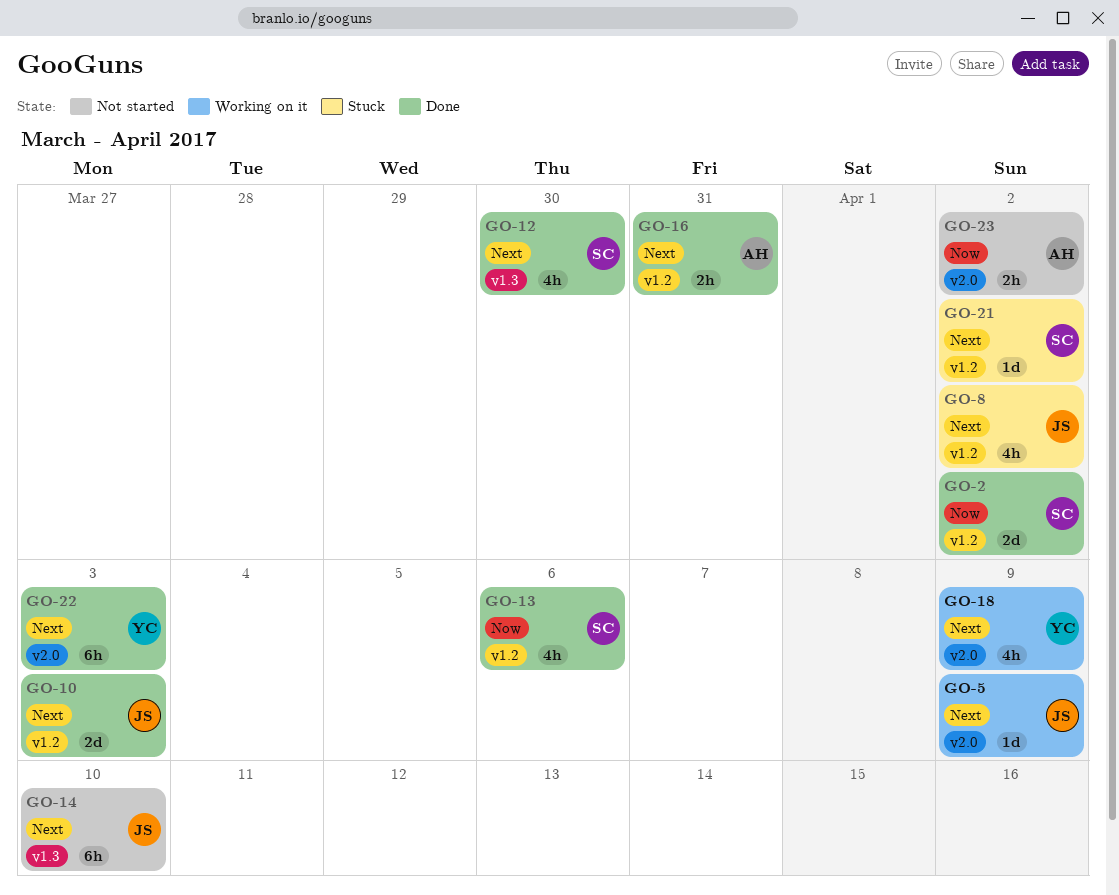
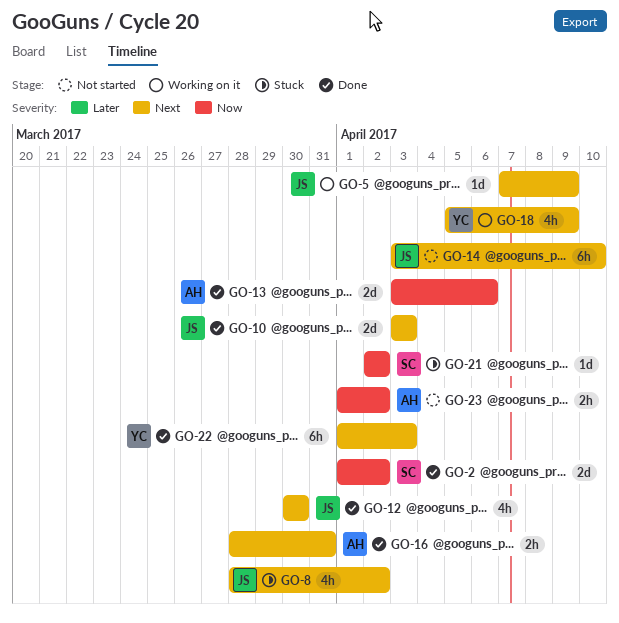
GO-12, owner: SC -> JS
GO-13, owner: SC -> AH
GO-13, estimate: 4h -> 2d
GO-21, priority: Next -> Now

